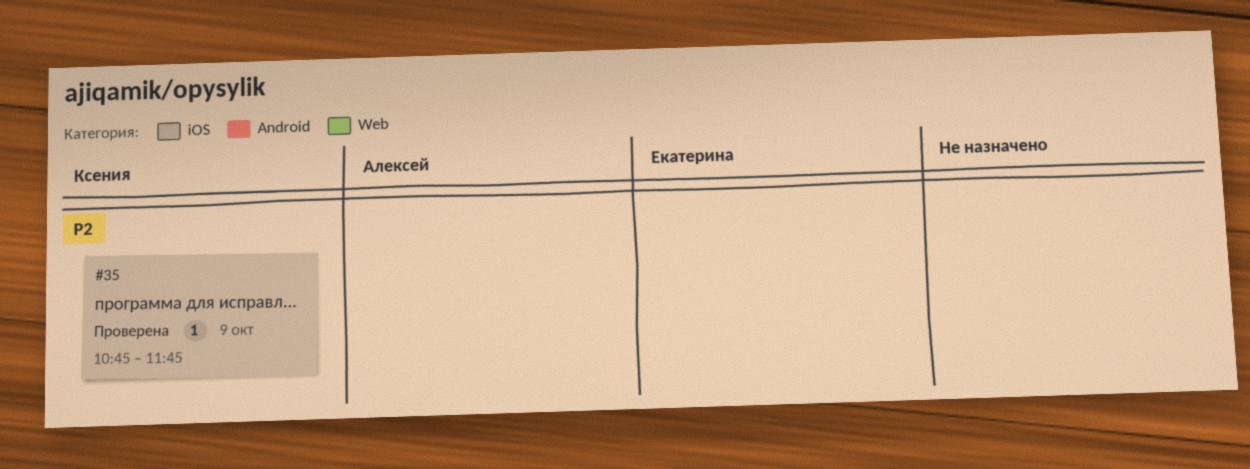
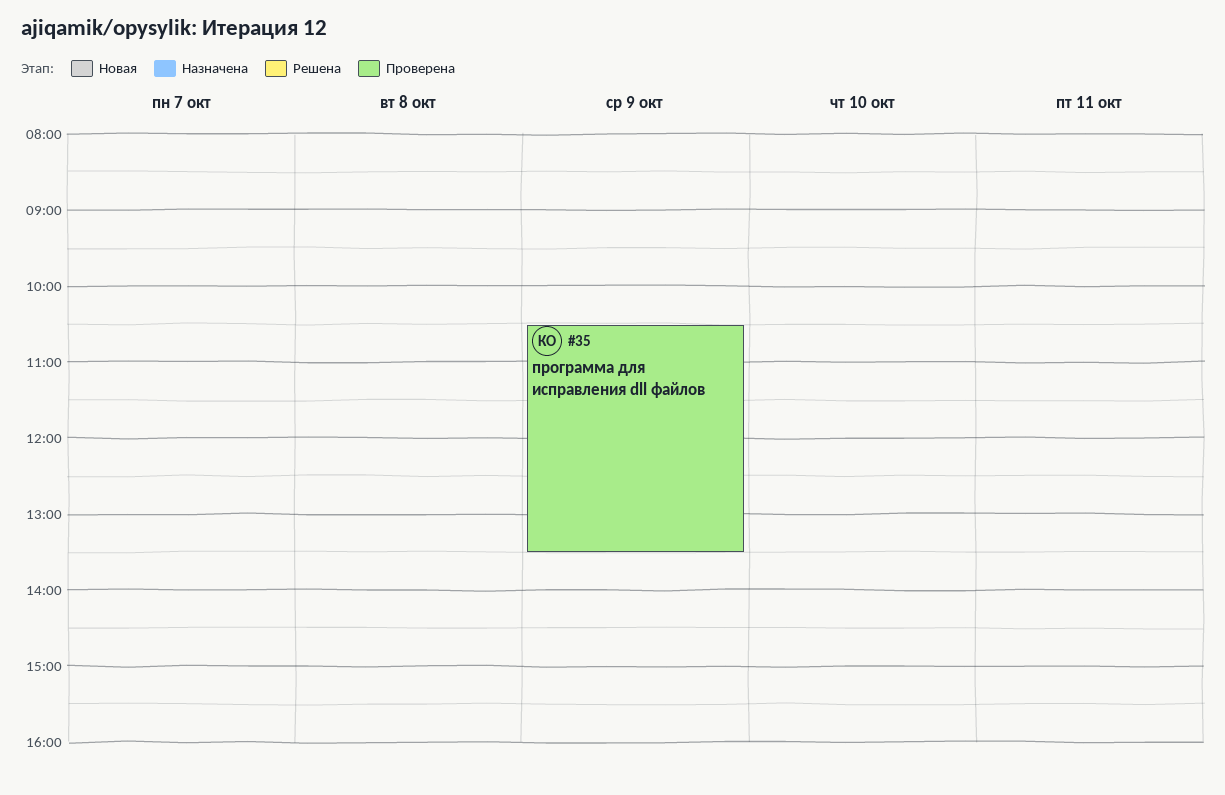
#35, begins: 10:45 -> 10:30
#35, ends: 11:45 -> 13:30

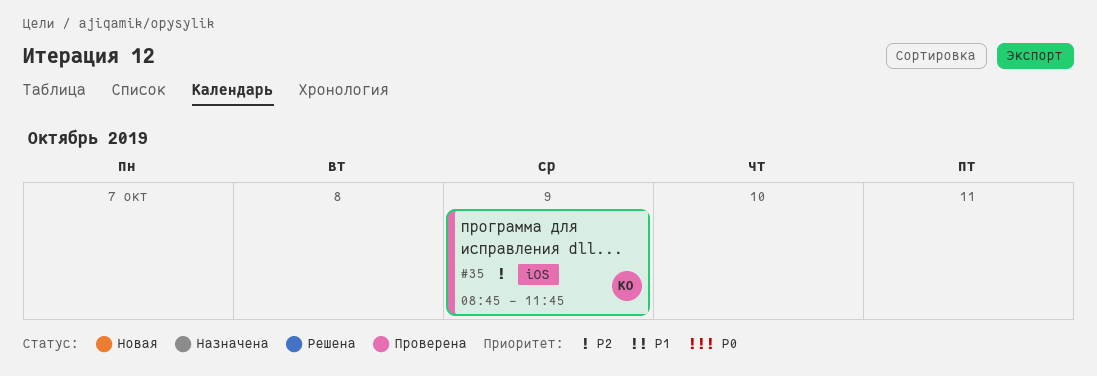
#35, begins: 10:30 -> 08:45
#35, ends: 13:30 -> 11:45

